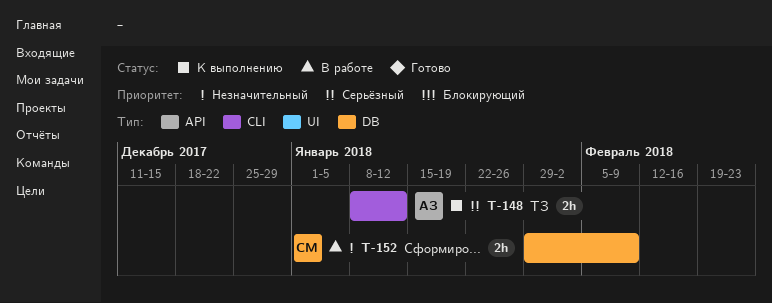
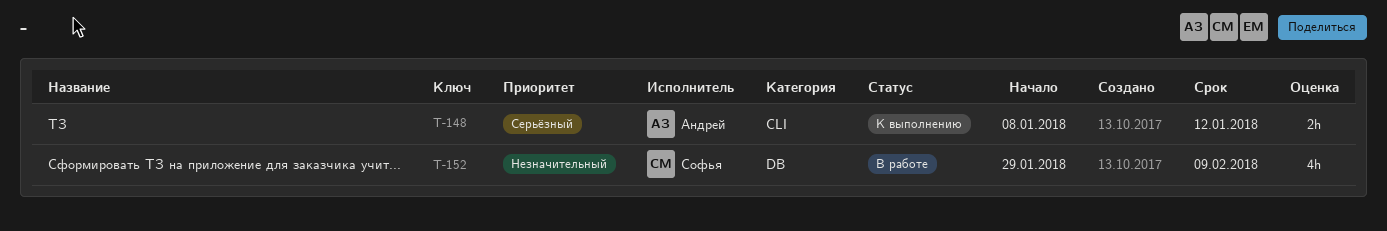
T-152, estimate: 2h -> 4h

